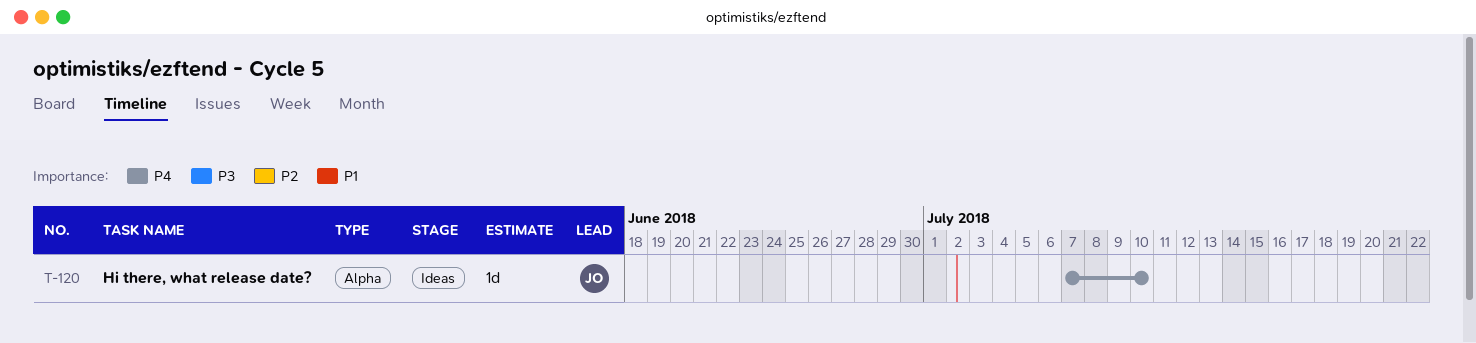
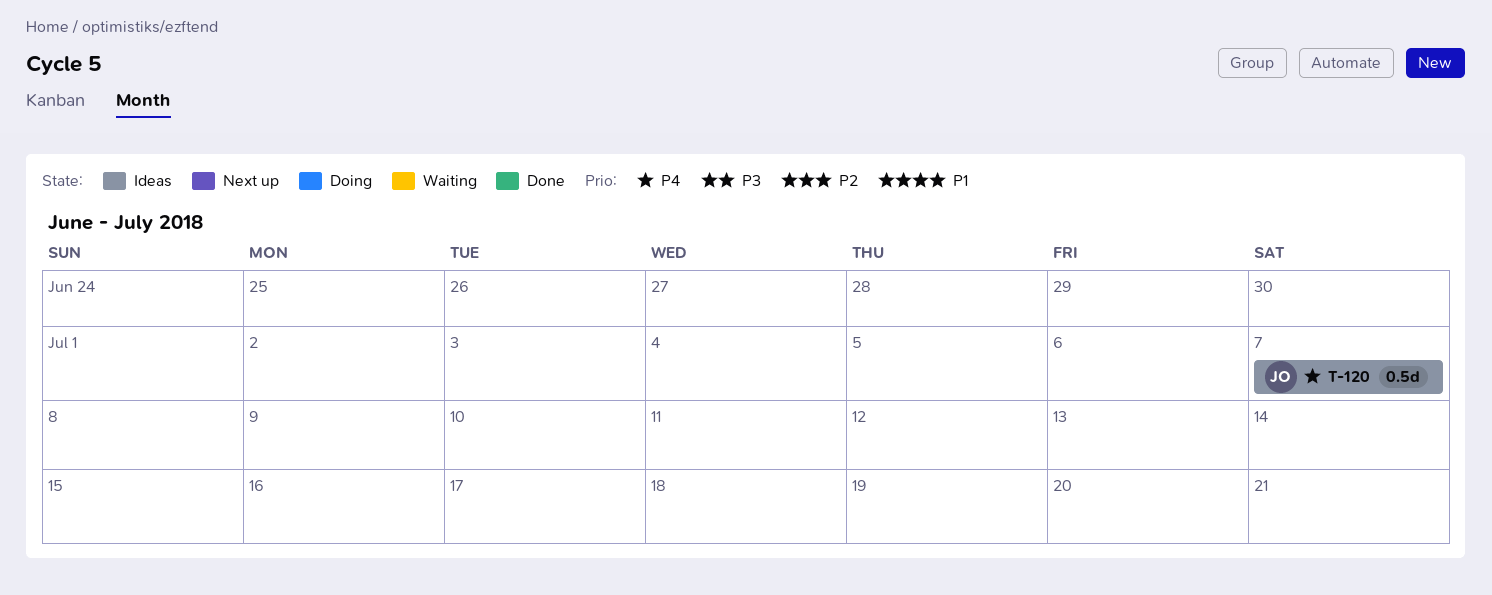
T-120, estimate: 1d -> 0.5d
T-120, due: Jul 10 -> Jul 7

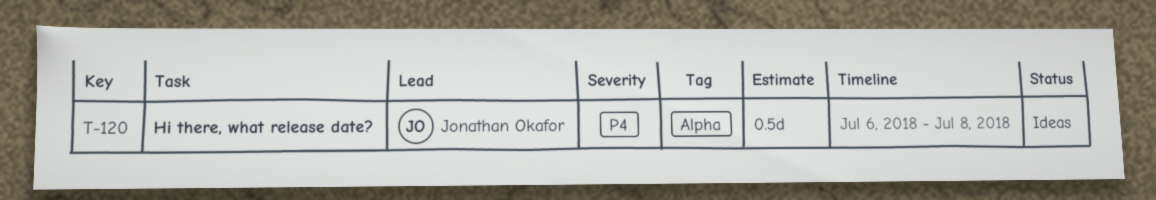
T-120, start: Jul 7 -> Jul 6
T-120, due: Jul 7 -> Jul 8

